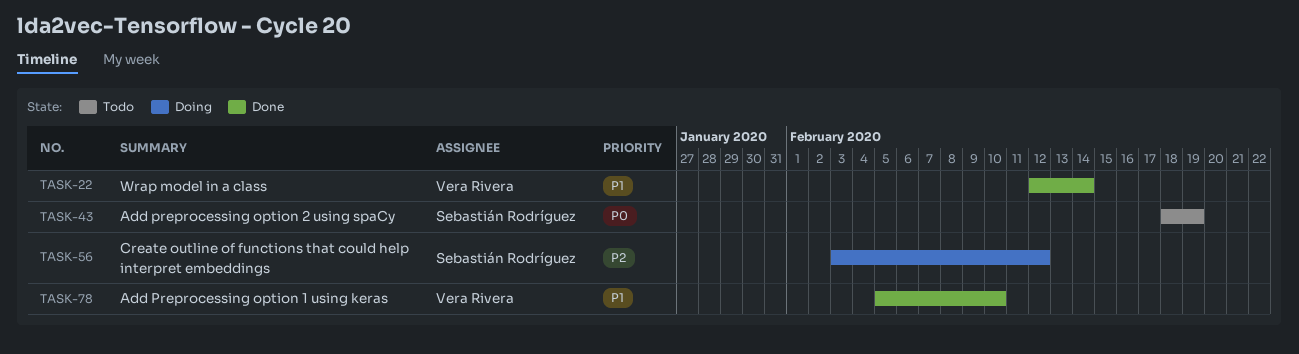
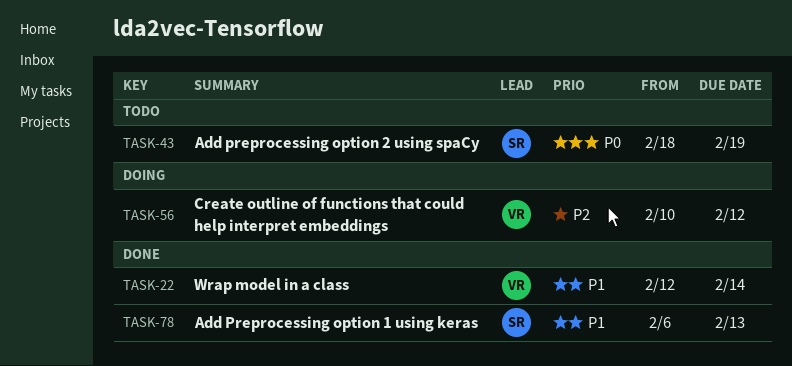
TASK-56, owner: Sebastián Rodríguez -> Vera Rivera
TASK-56, start: Feb 3 -> Feb 10
TASK-78, owner: Vera Rivera -> Sebastián Rodríguez
TASK-78, start: Feb 5 -> Feb 6
TASK-78, due: Feb 10 -> Feb 13

